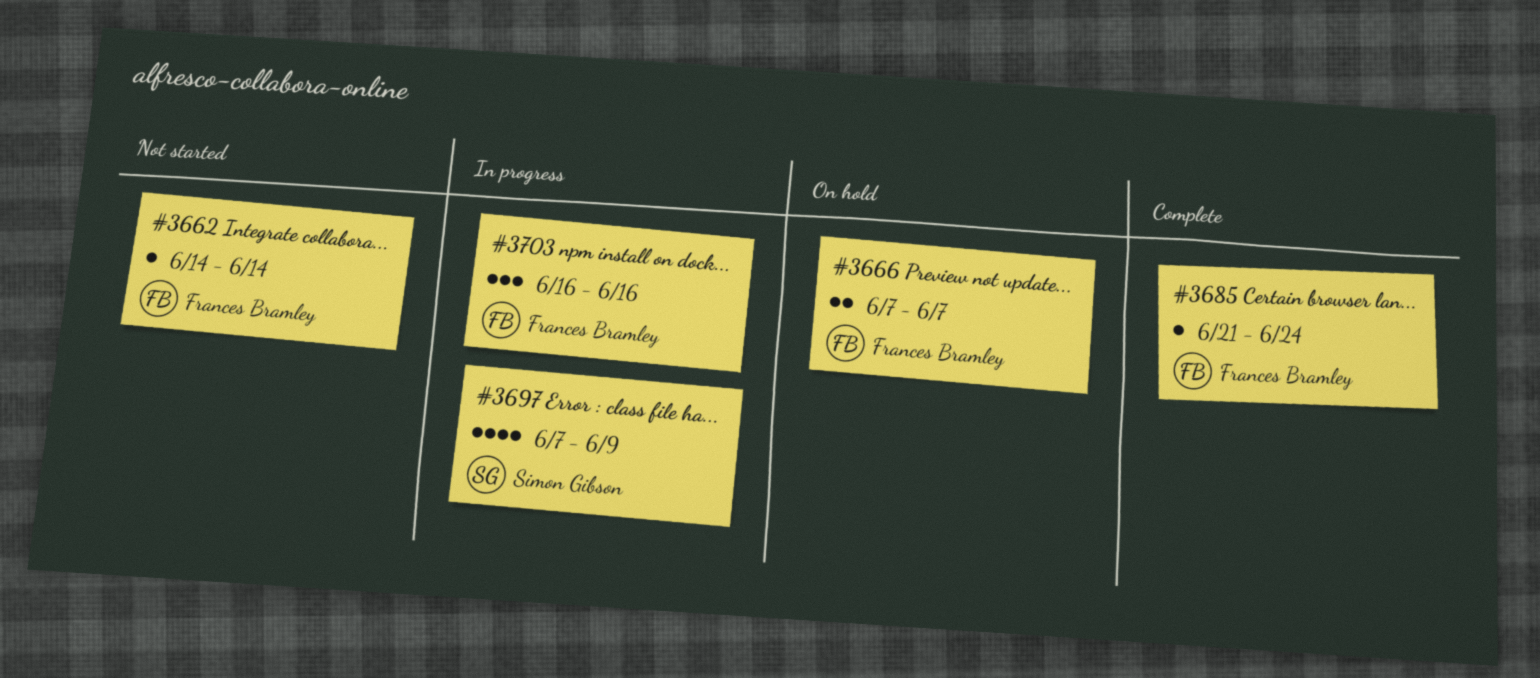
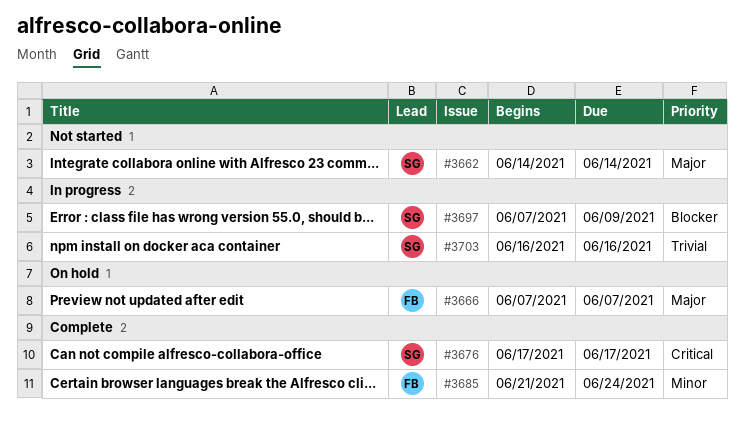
#3662, owner: Frances Bramley -> Simon Gibson
#3676: none -> present
#3703, owner: Frances Bramley -> Simon Gibson

